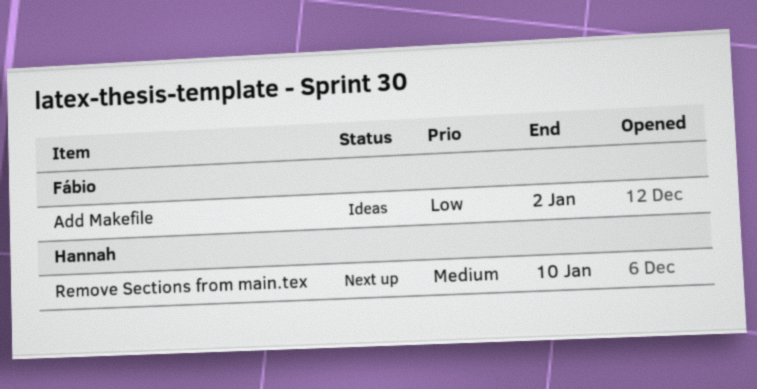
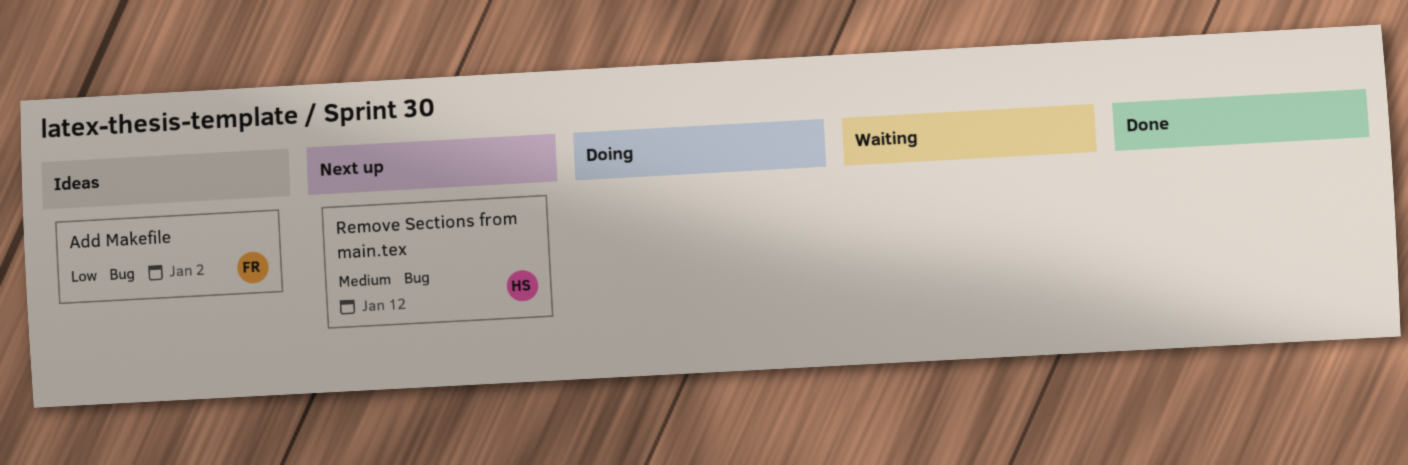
Remove Sections from main.tex, due: Jan 10 -> Jan 12

